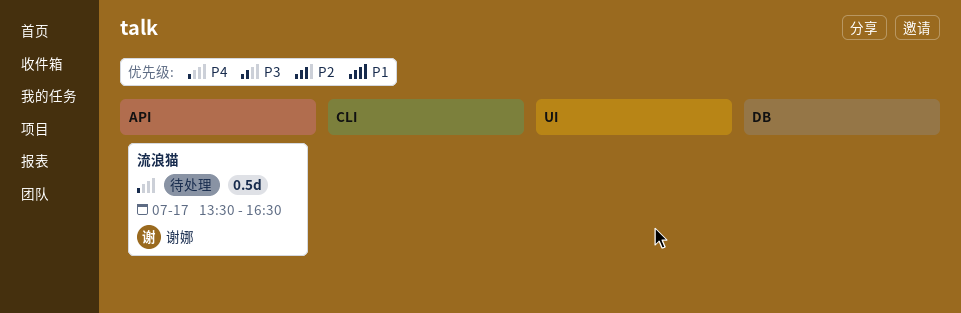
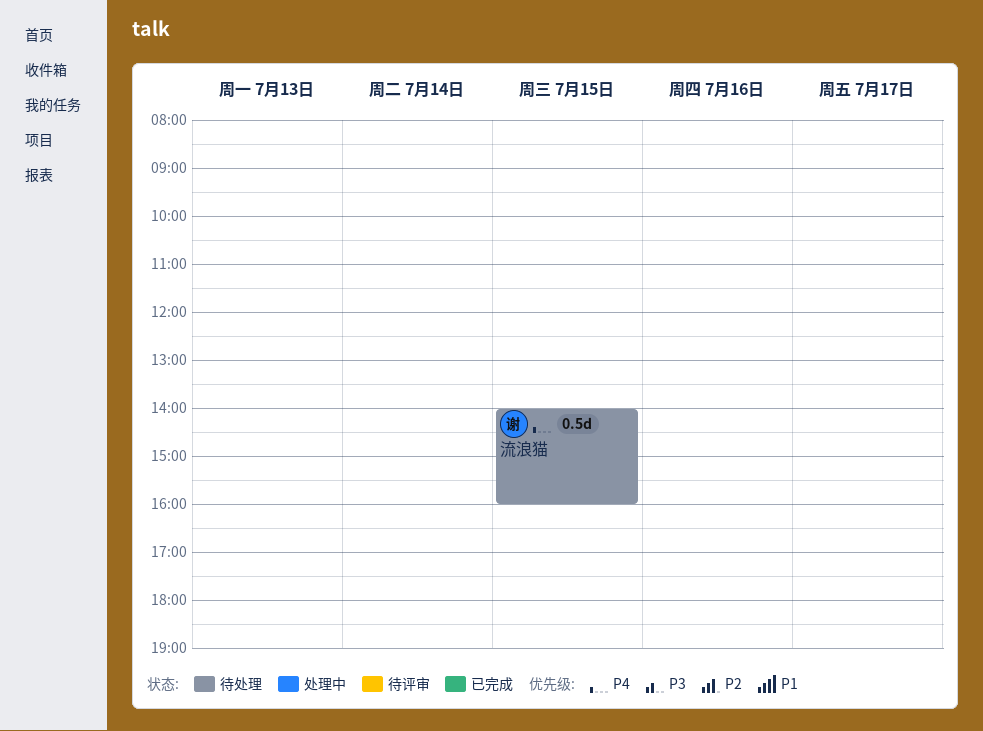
流浪猫, day: Jul 17 -> Jul 15
流浪猫, begins: 13:30 -> 14:00
流浪猫, ends: 16:30 -> 16:00

